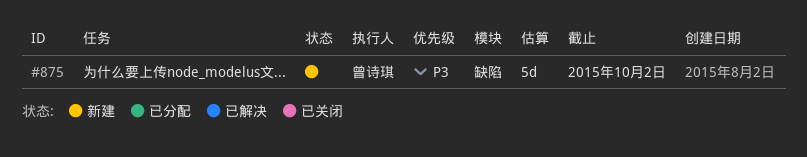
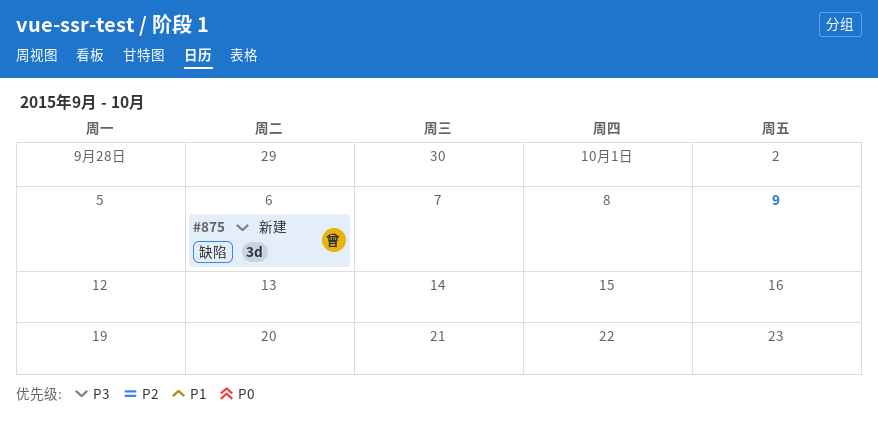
#875, estimate: 5d -> 3d
#875, due: Oct 2 -> Oct 6

